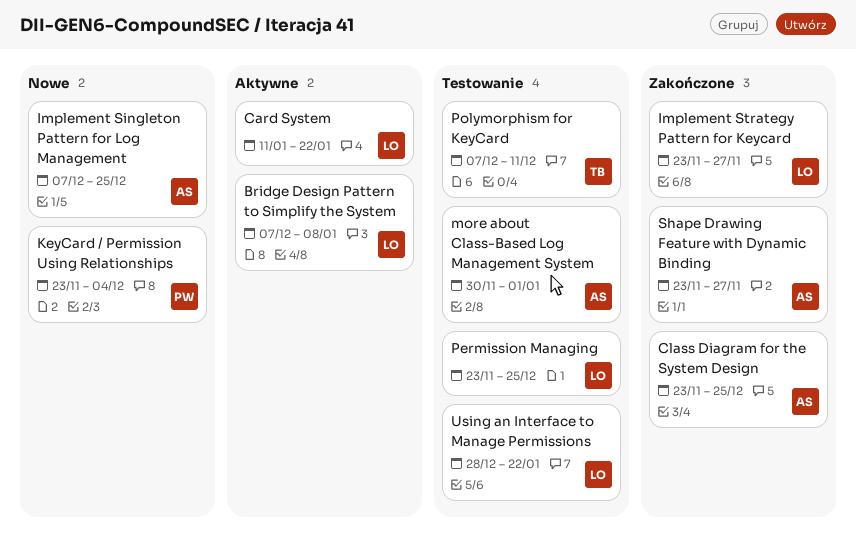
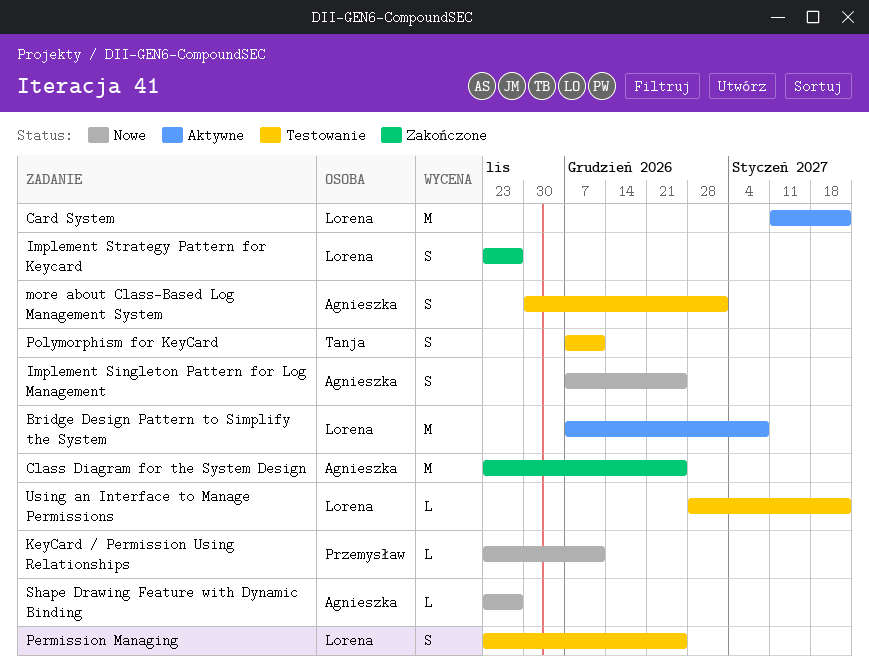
KeyCard / Permission Using Relationships, due: Dec 4 -> Dec 11
Shape Drawing Feature with Dynamic Binding, status: Zakończone -> Nowe

